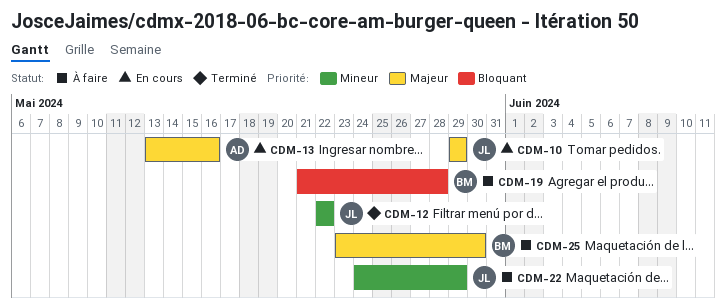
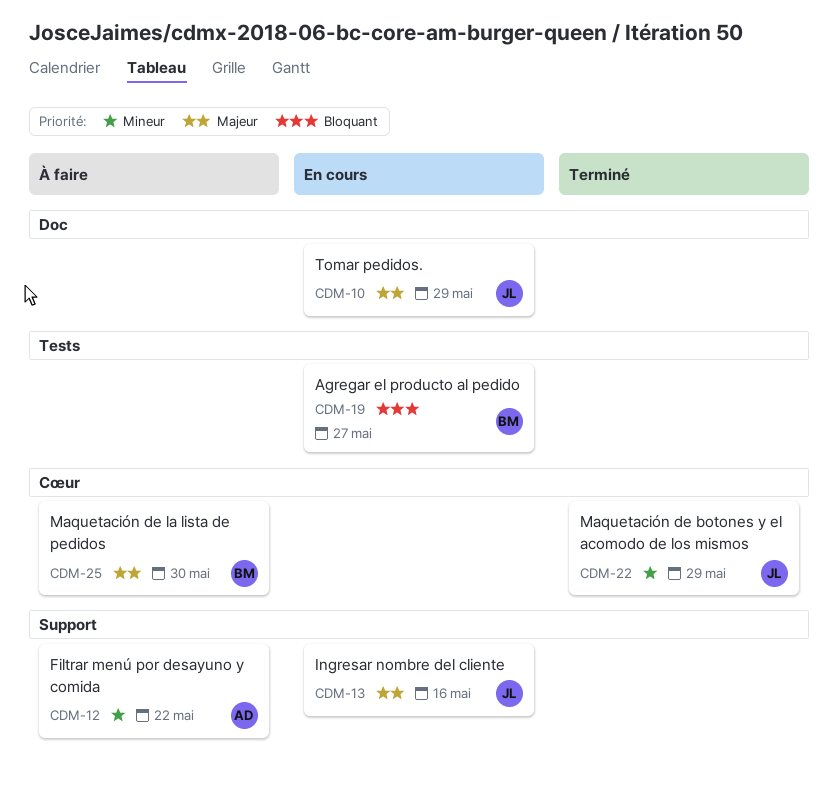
CDM-12, status: Terminé -> À faire
CDM-12, owner: JL -> AD
CDM-13, owner: AD -> JL
CDM-19, status: À faire -> En cours
CDM-19, due: May 28 -> May 27
CDM-22, status: À faire -> Terminé

